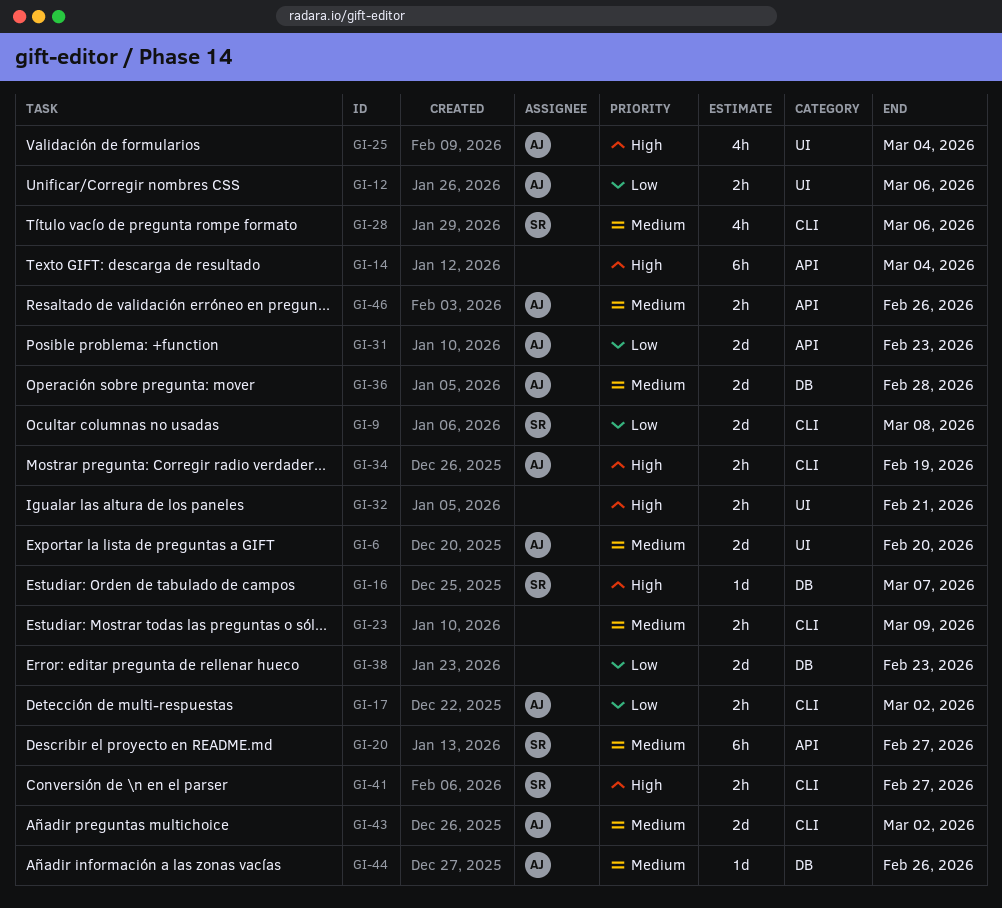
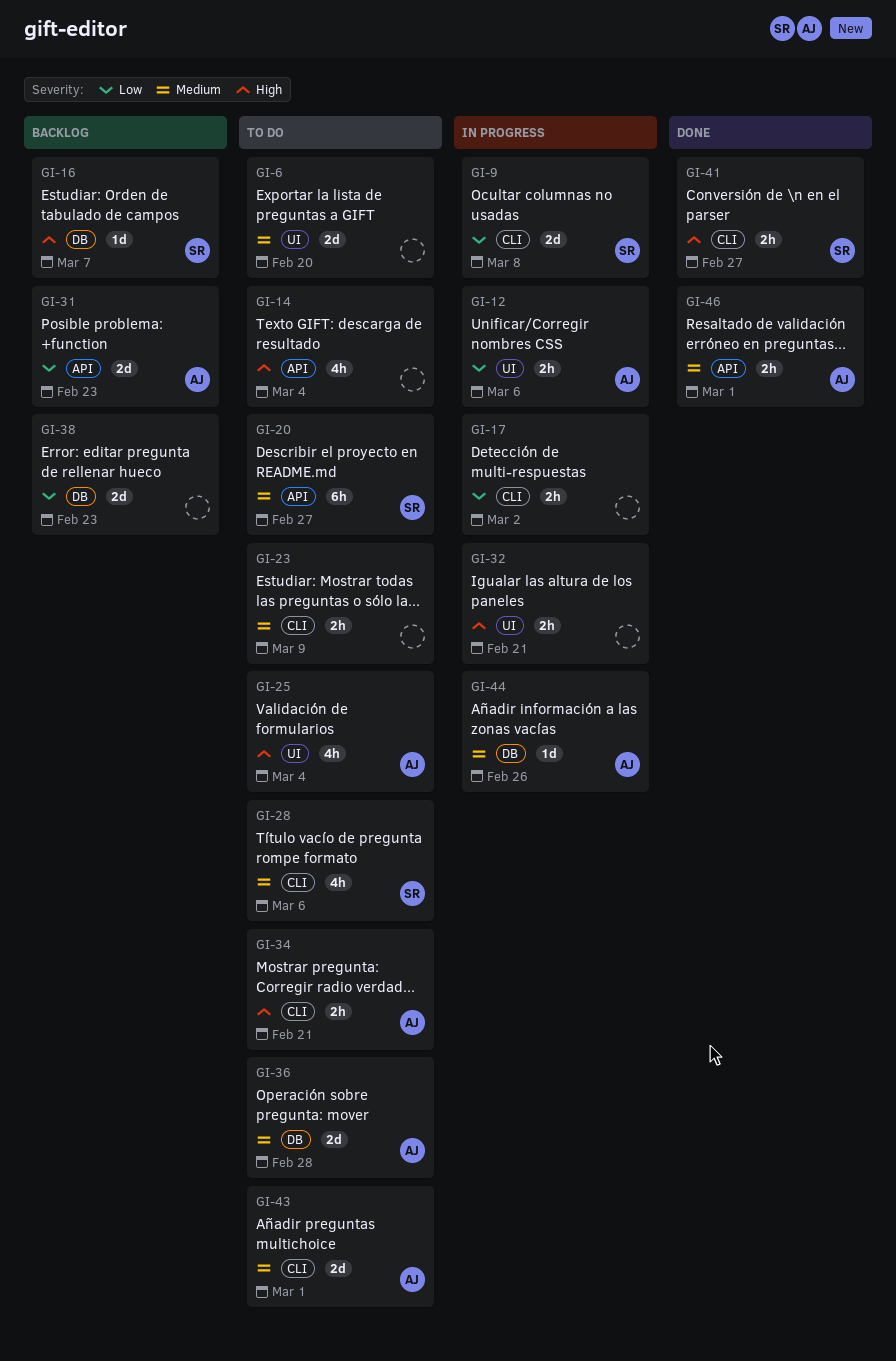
GI-6, owner: AJ -> none
GI-14, estimate: 6h -> 4h
GI-17, owner: AJ -> none
GI-34, due: Feb 19 -> Feb 21
GI-43, due: Mar 2 -> Mar 1
GI-46, due: Feb 26 -> Mar 1

